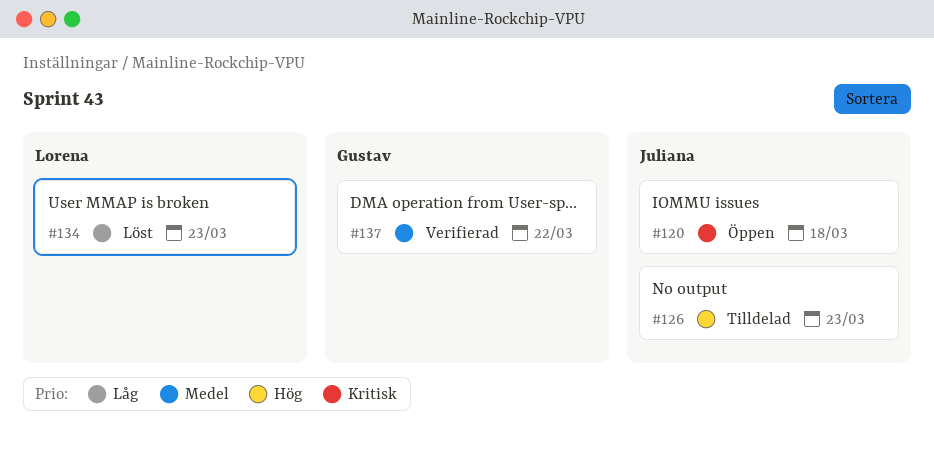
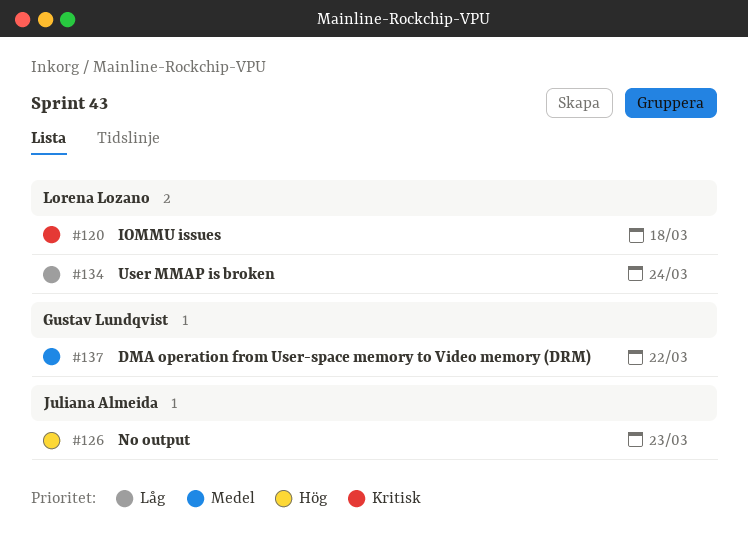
#120, owner: Juliana Almeida -> Lorena Lozano
#134, due: Mar 23 -> Mar 24

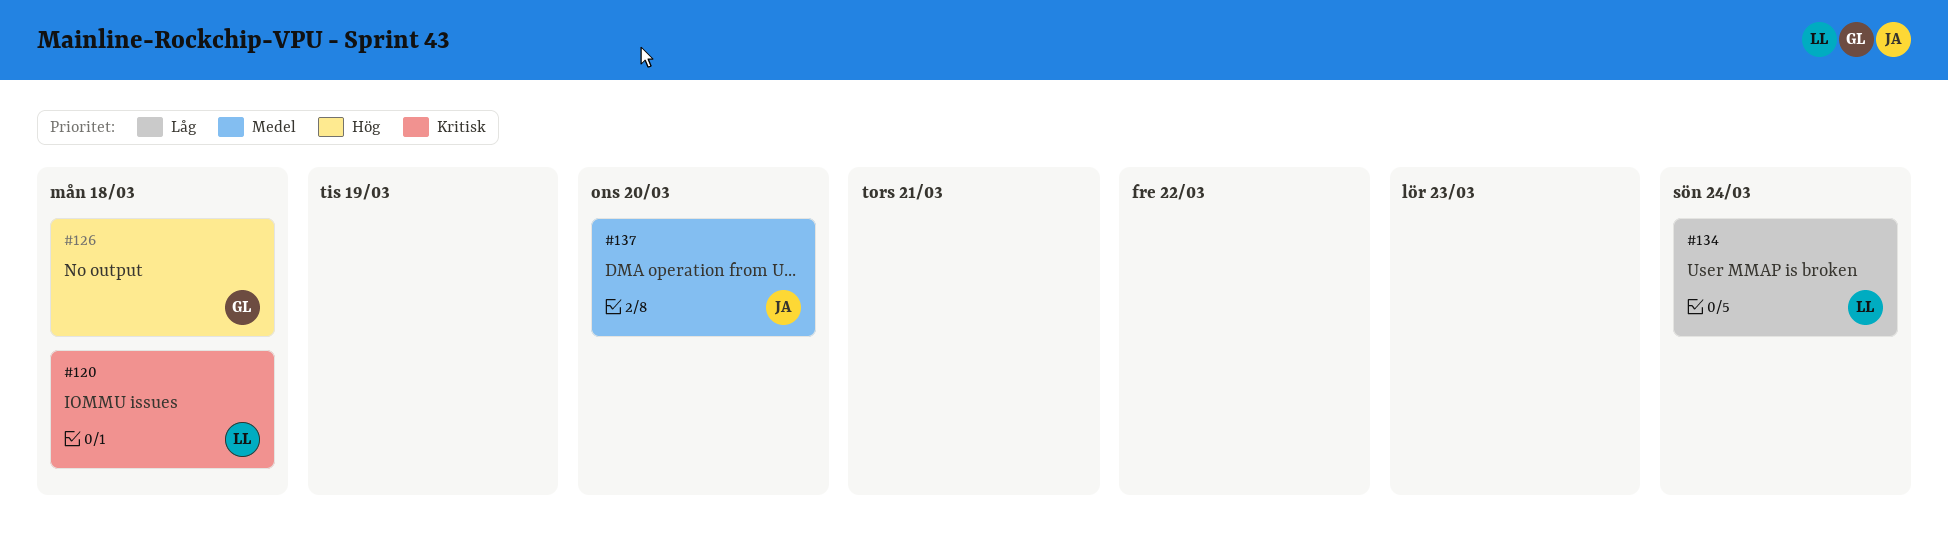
#126, owner: Juliana Almeida -> Gustav Lundqvist
#126, due: Mar 23 -> Mar 18
#137, owner: Gustav Lundqvist -> Juliana Almeida
#137, due: Mar 22 -> Mar 20

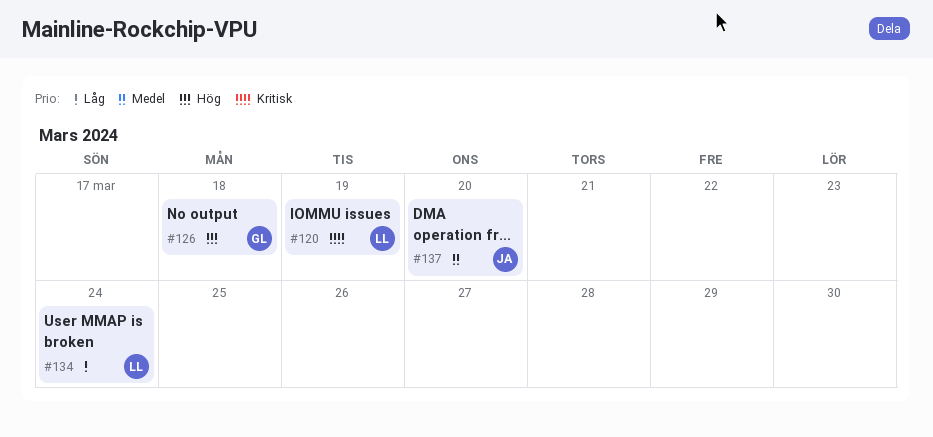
#120, due: Mar 18 -> Mar 19

